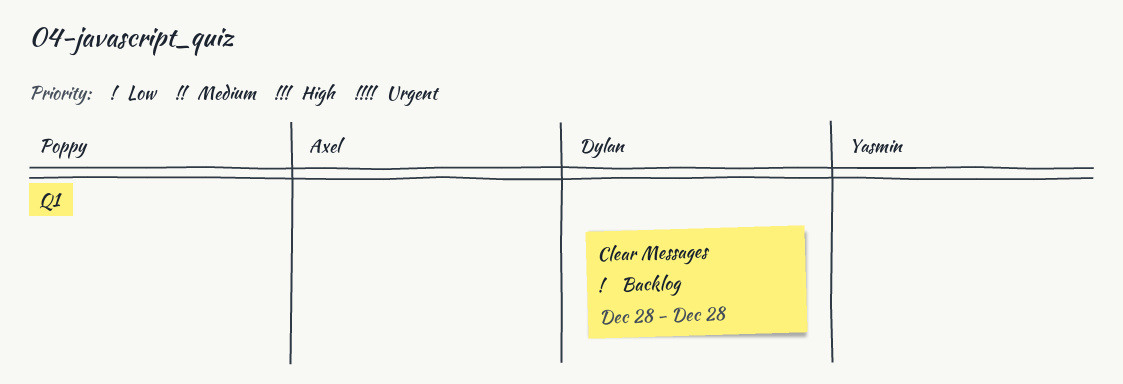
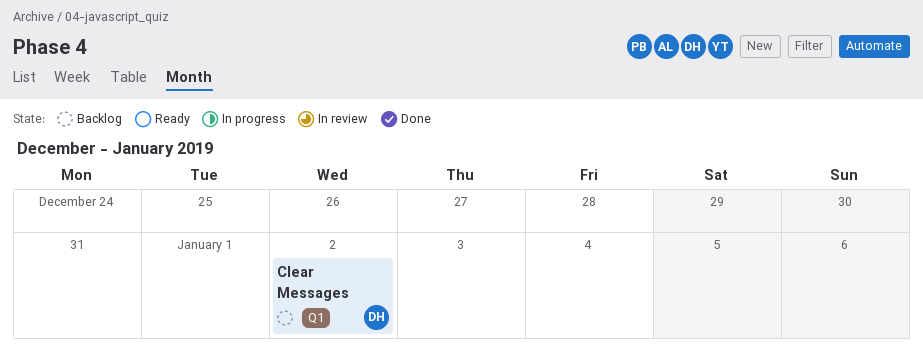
Clear Messages, due: Dec 28 -> Jan 2

